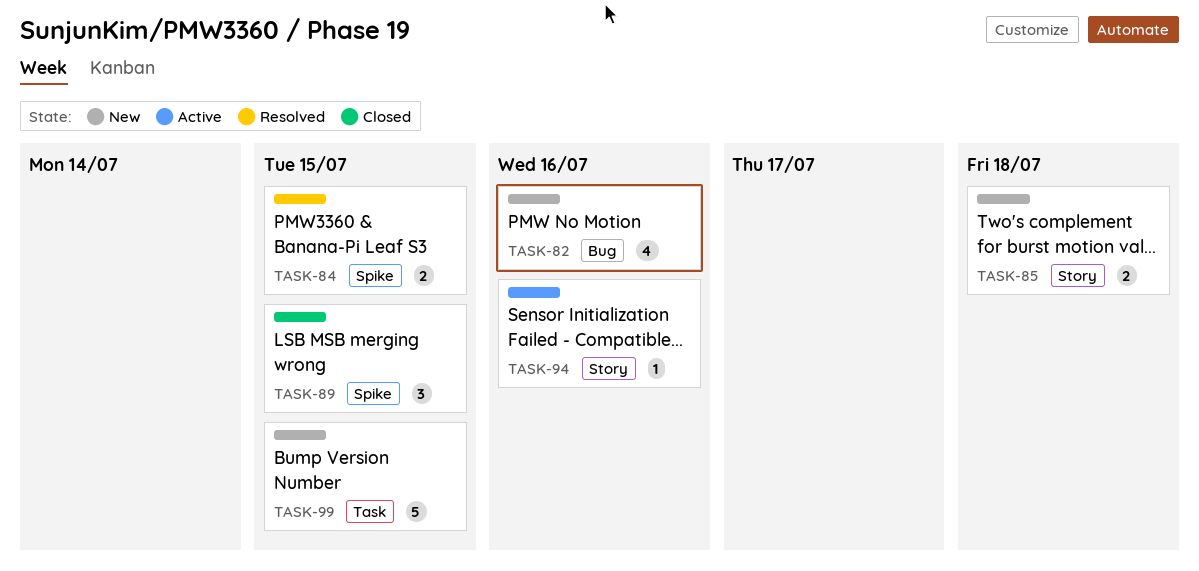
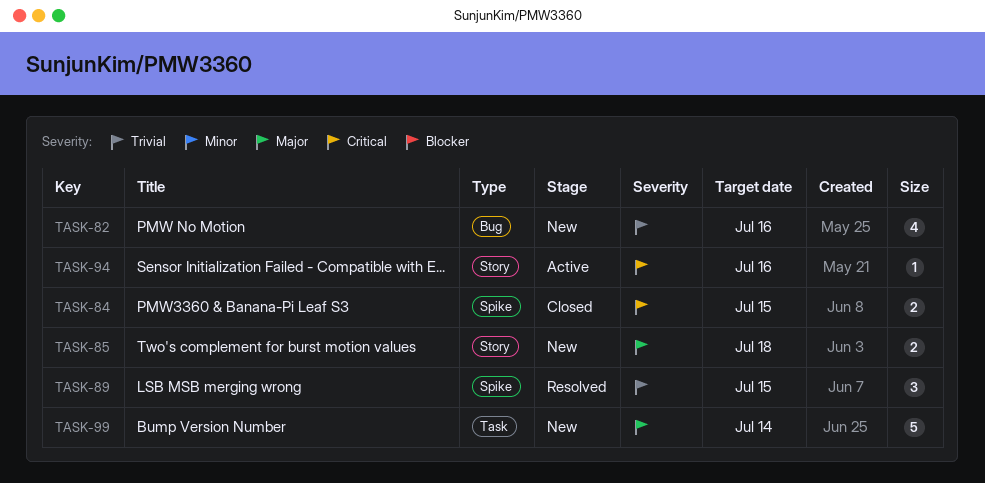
TASK-84, status: Resolved -> Closed
TASK-89, status: Closed -> Resolved
TASK-99, due: Jul 15 -> Jul 14

